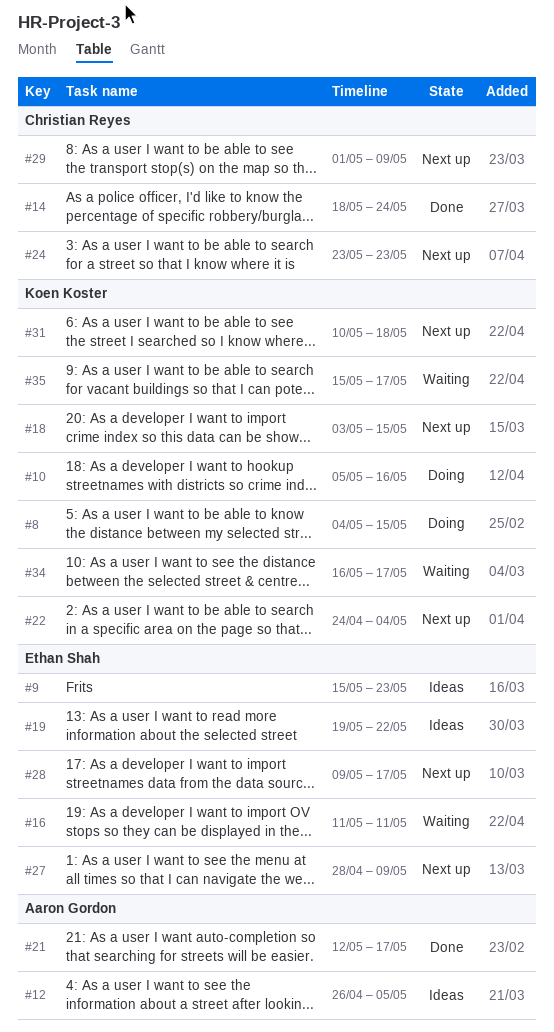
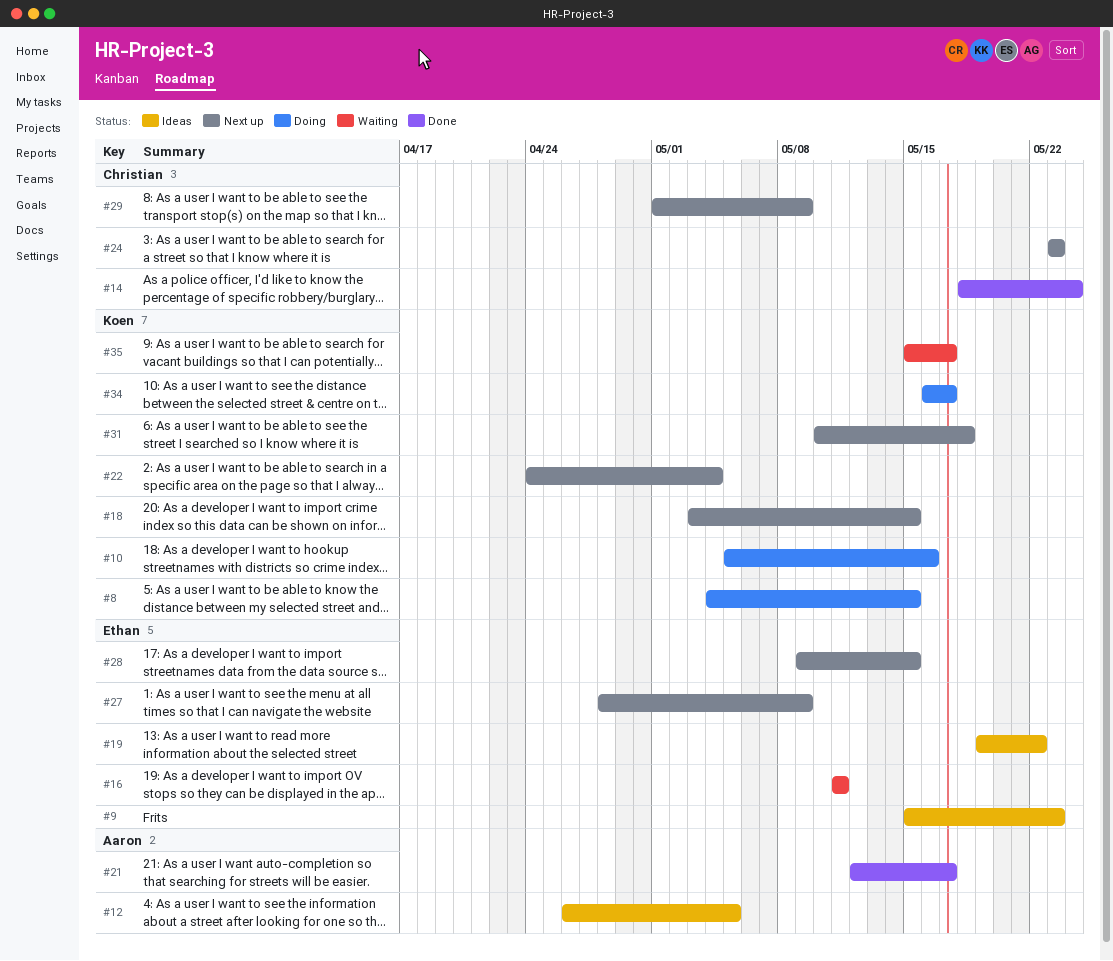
#28, due: May 17 -> May 15
#34, status: Waiting -> Doing

